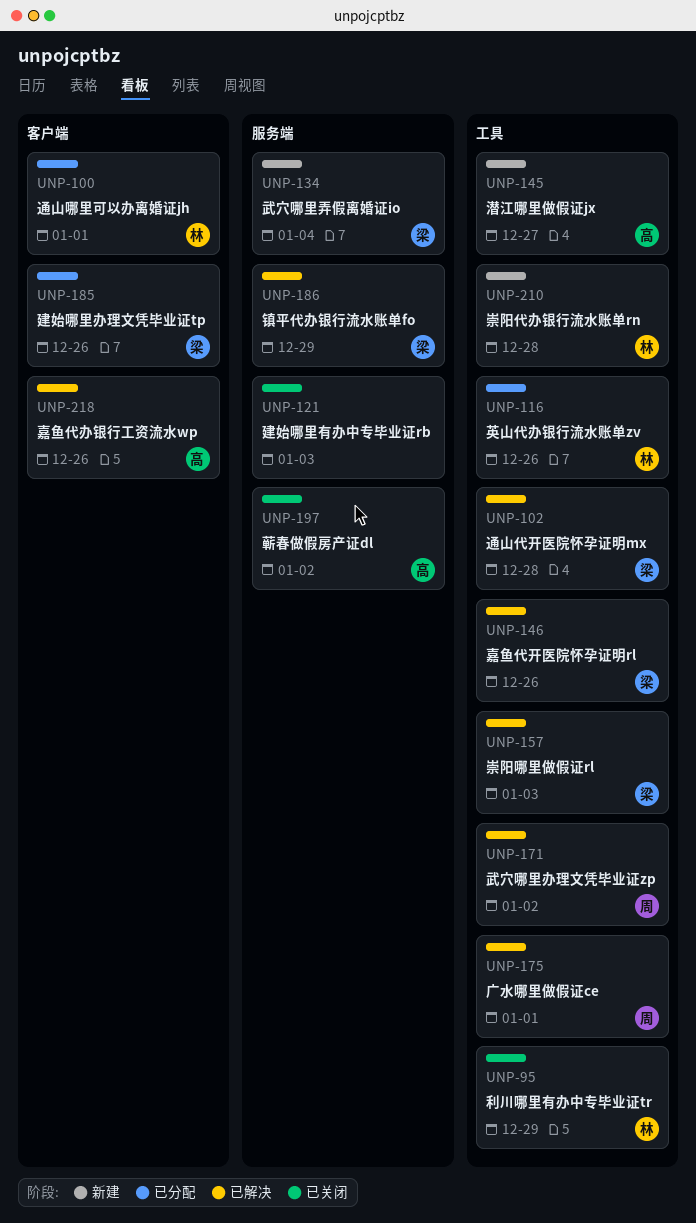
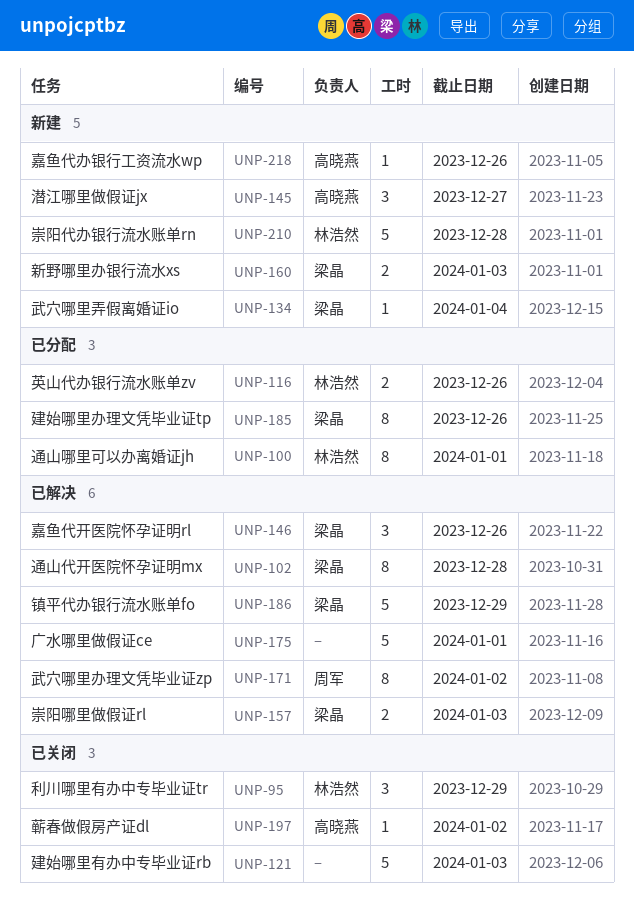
UNP-160: none -> present
UNP-175, owner: 周军 -> none
UNP-218, status: 已解决 -> 新建

